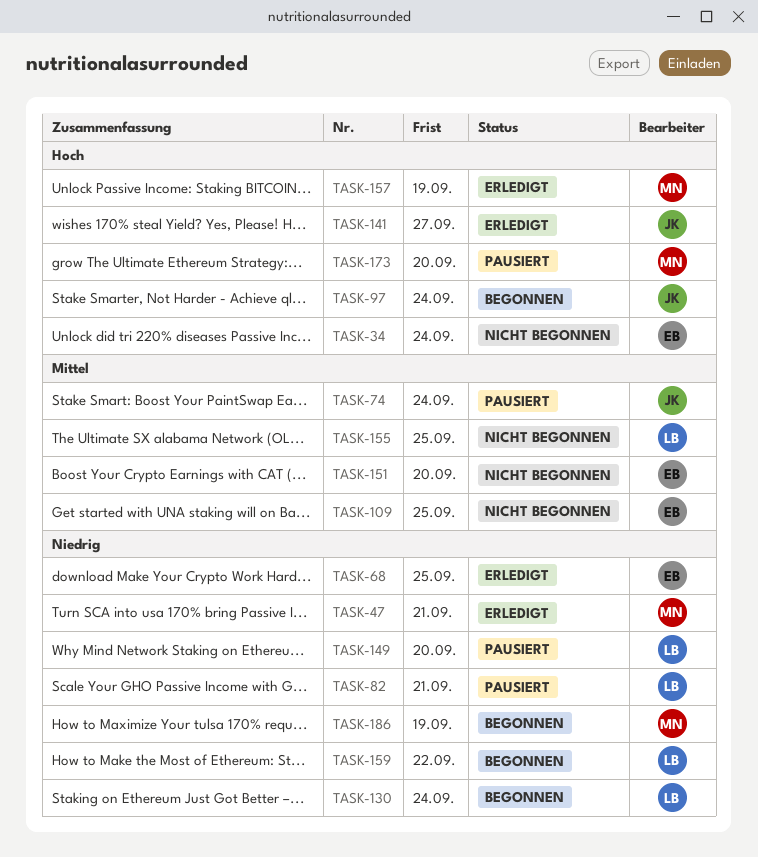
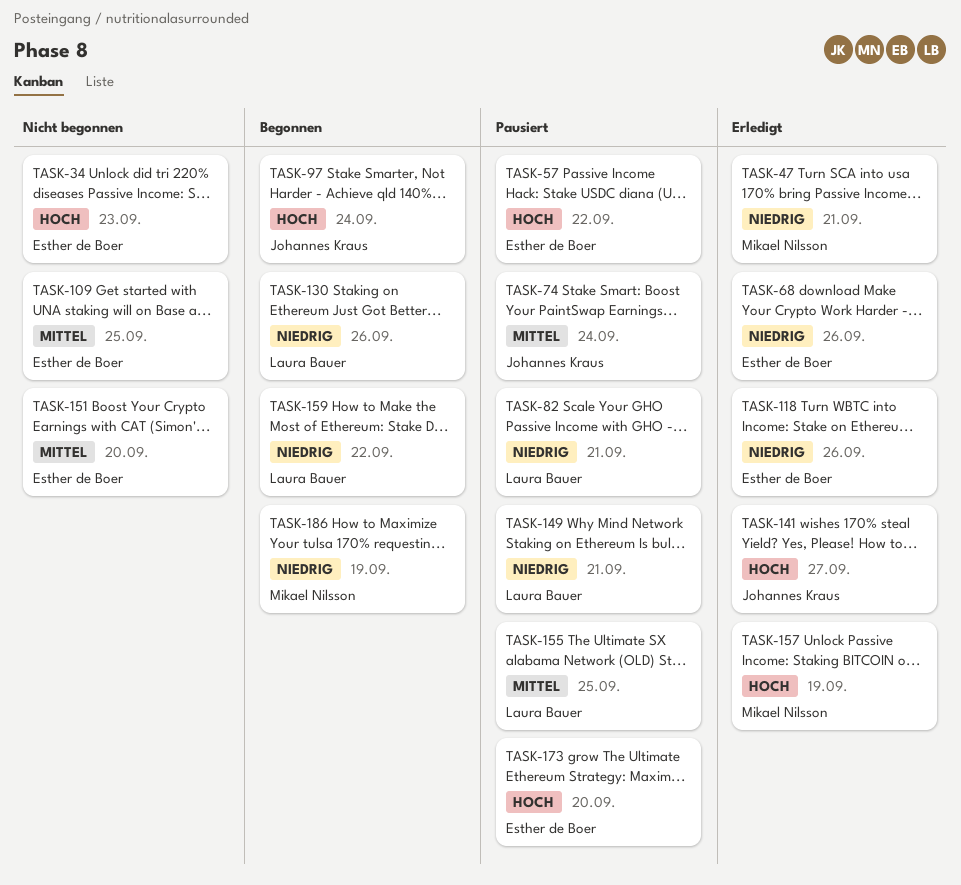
TASK-34, due: Sep 24 -> Sep 23
TASK-57: none -> present
TASK-68, due: Sep 25 -> Sep 26
TASK-118: none -> present
TASK-130, due: Sep 24 -> Sep 26
TASK-149, due: Sep 20 -> Sep 21
TASK-155, status: Nicht begonnen -> Pausiert
TASK-173, owner: Mikael Nilsson -> Esther de Boer

